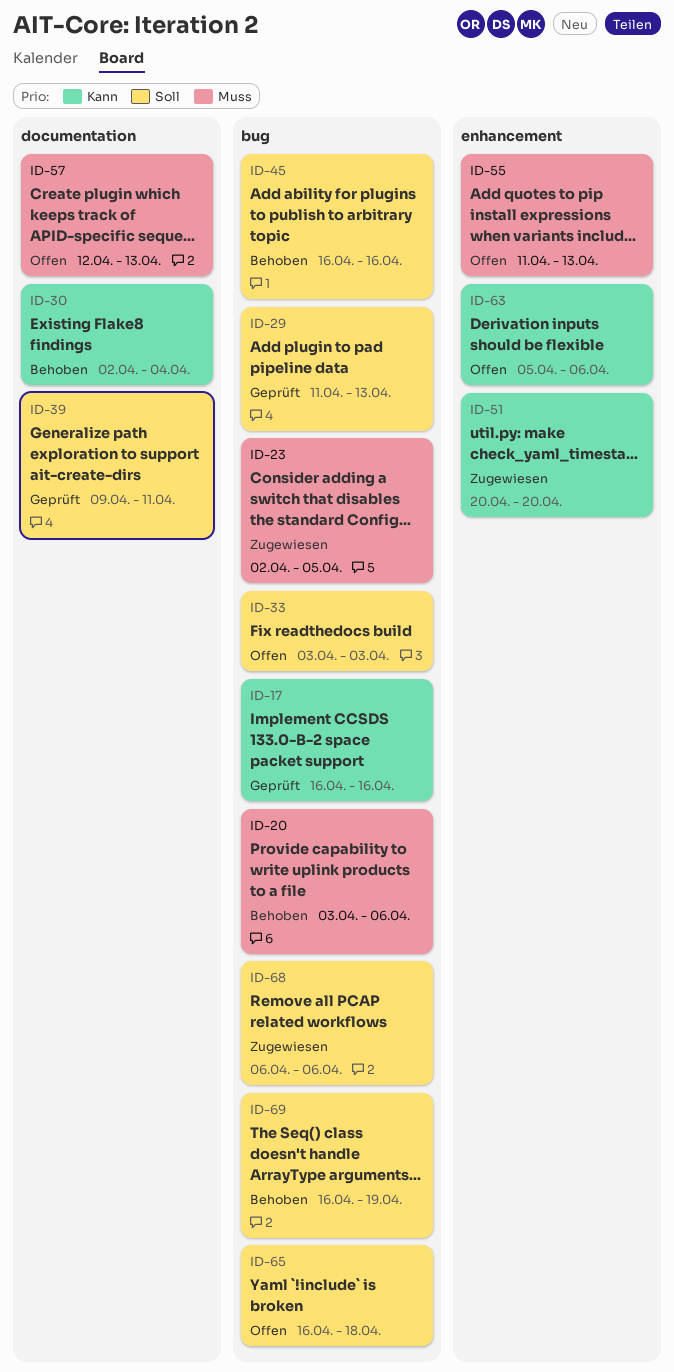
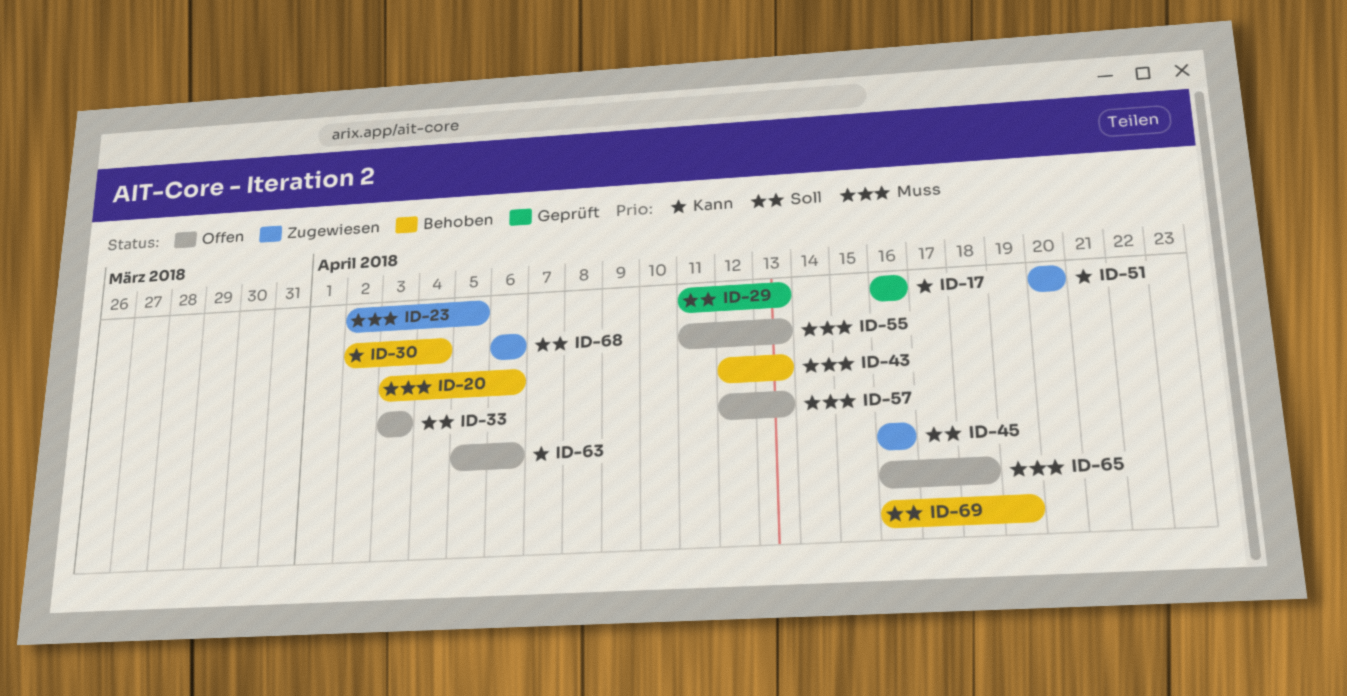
ID-39: present -> none
ID-43: none -> present
ID-45, status: Behoben -> Zugewiesen
ID-65, priority: Soll -> Muss

